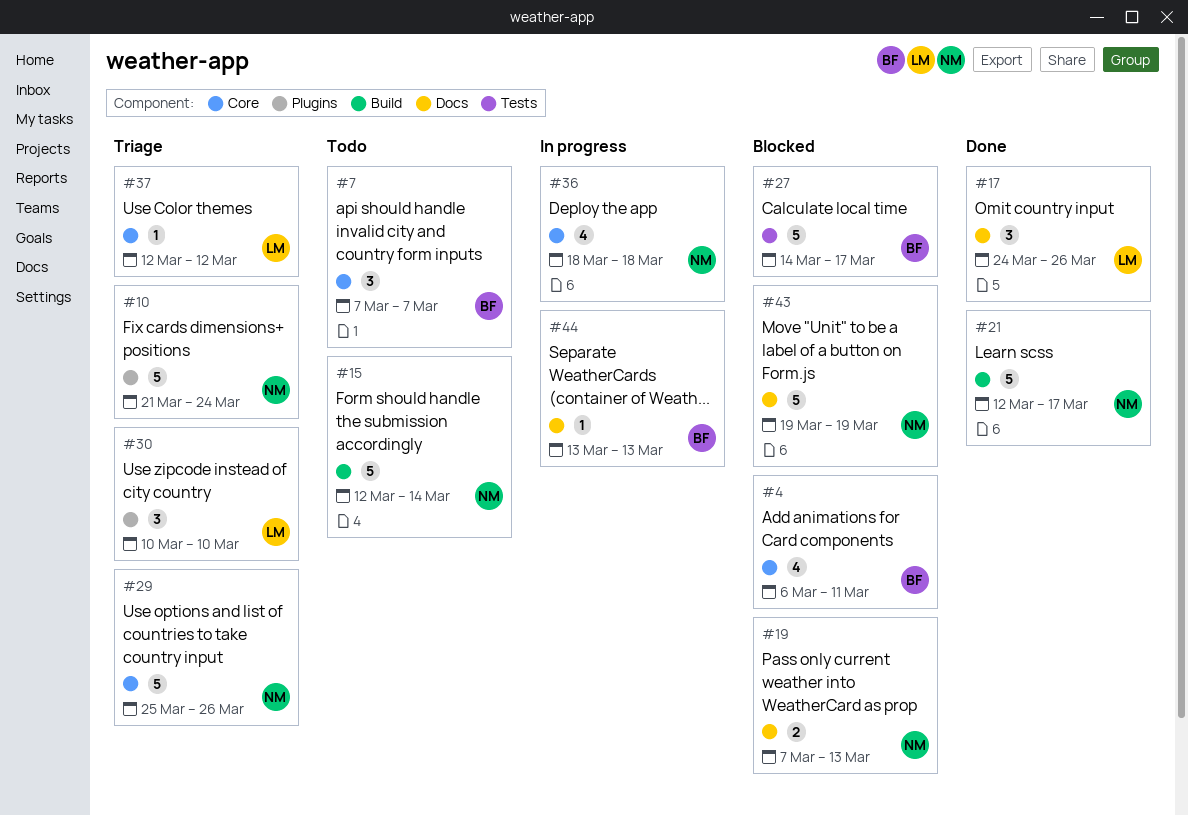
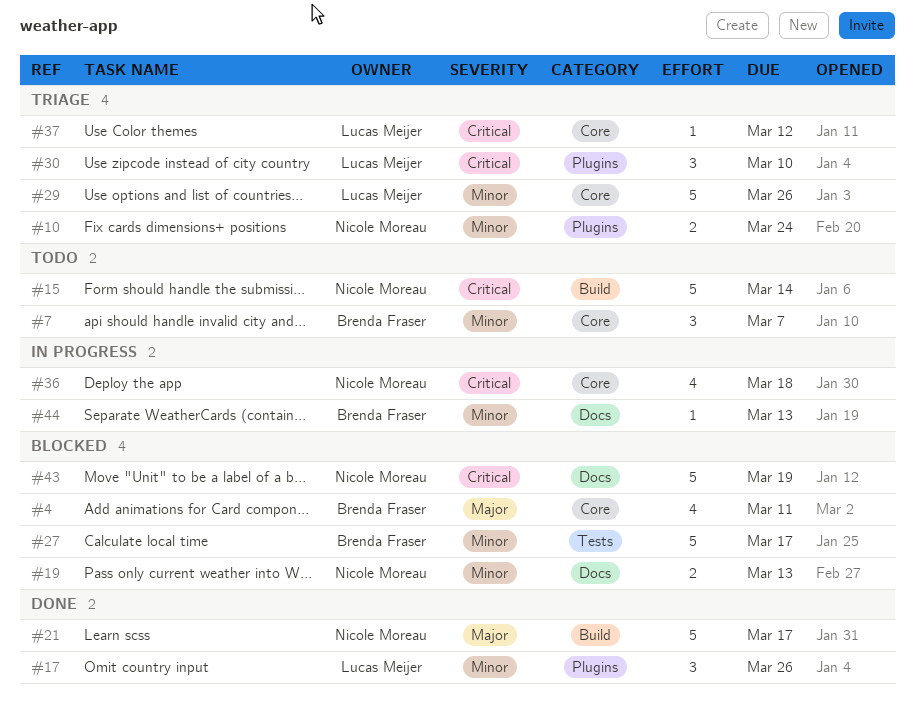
#10, estimate: 5 -> 2
#17, label: Docs -> Plugins
#29, owner: Nicole Moreau -> Lucas Meijer

